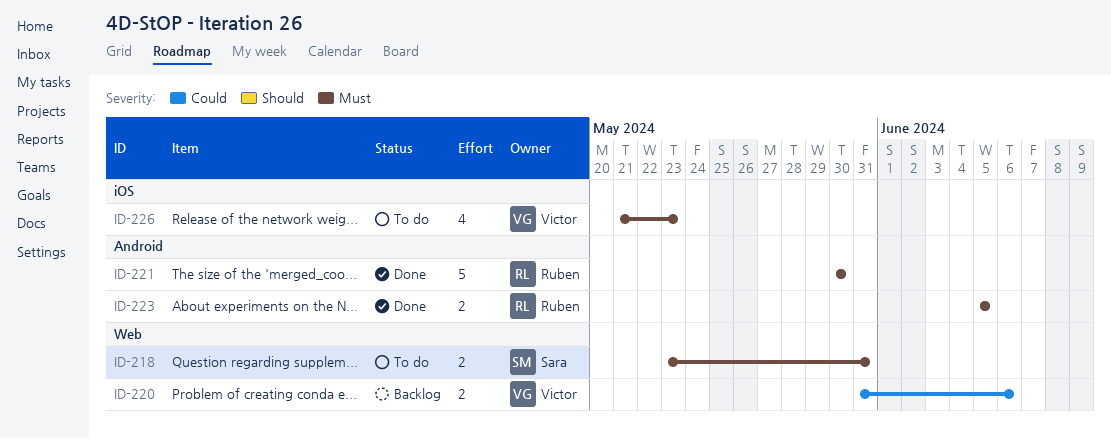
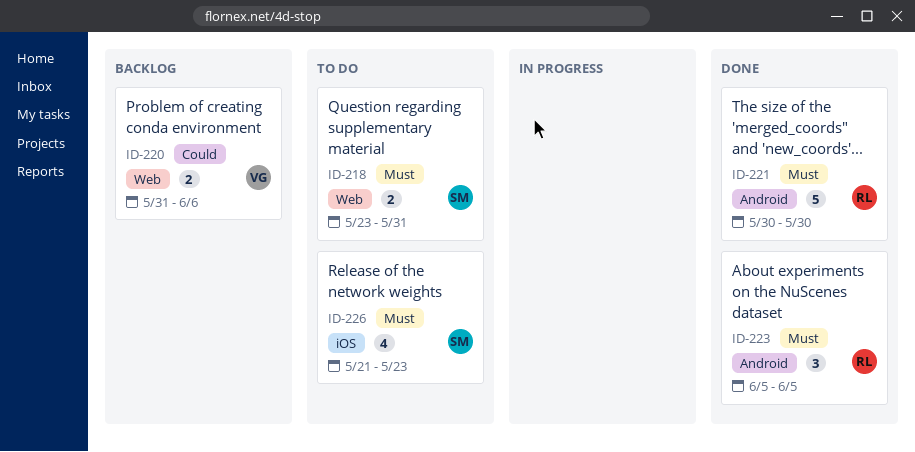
ID-223, estimate: 2 -> 3
ID-226, owner: Victor -> Sara

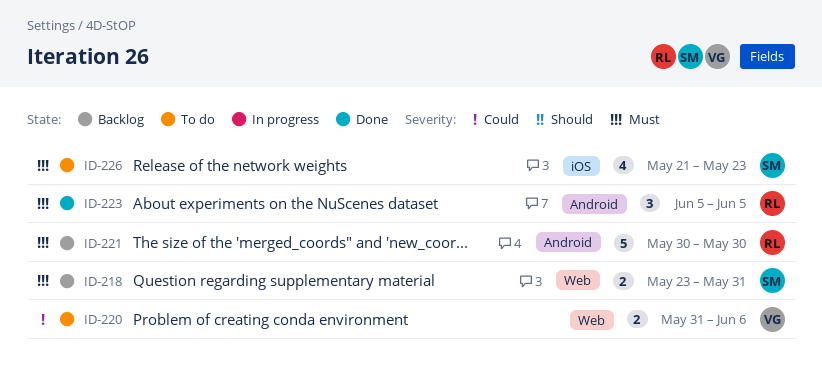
ID-218, status: To do -> Backlog
ID-220, status: Backlog -> To do
ID-221, status: Done -> Backlog

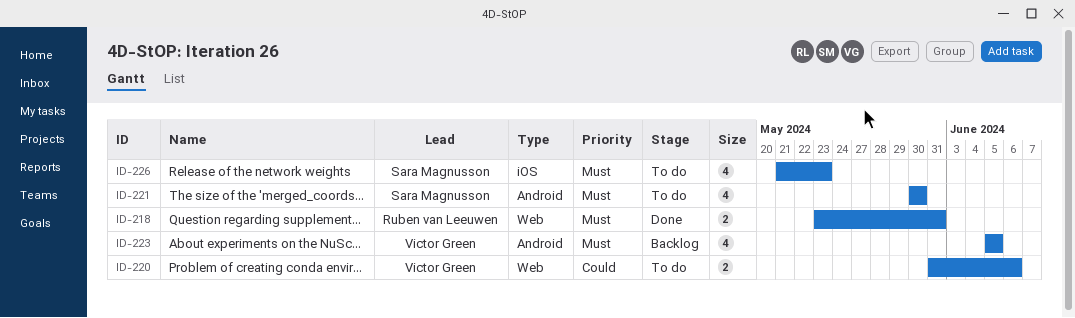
ID-218, status: Backlog -> Done
ID-218, owner: Sara Magnusson -> Ruben van Leeuwen
ID-221, status: Backlog -> To do
ID-221, owner: Ruben van Leeuwen -> Sara Magnusson
ID-221, estimate: 5 -> 4
ID-223, status: Done -> Backlog
ID-223, owner: Ruben van Leeuwen -> Victor Green
ID-223, estimate: 3 -> 4

